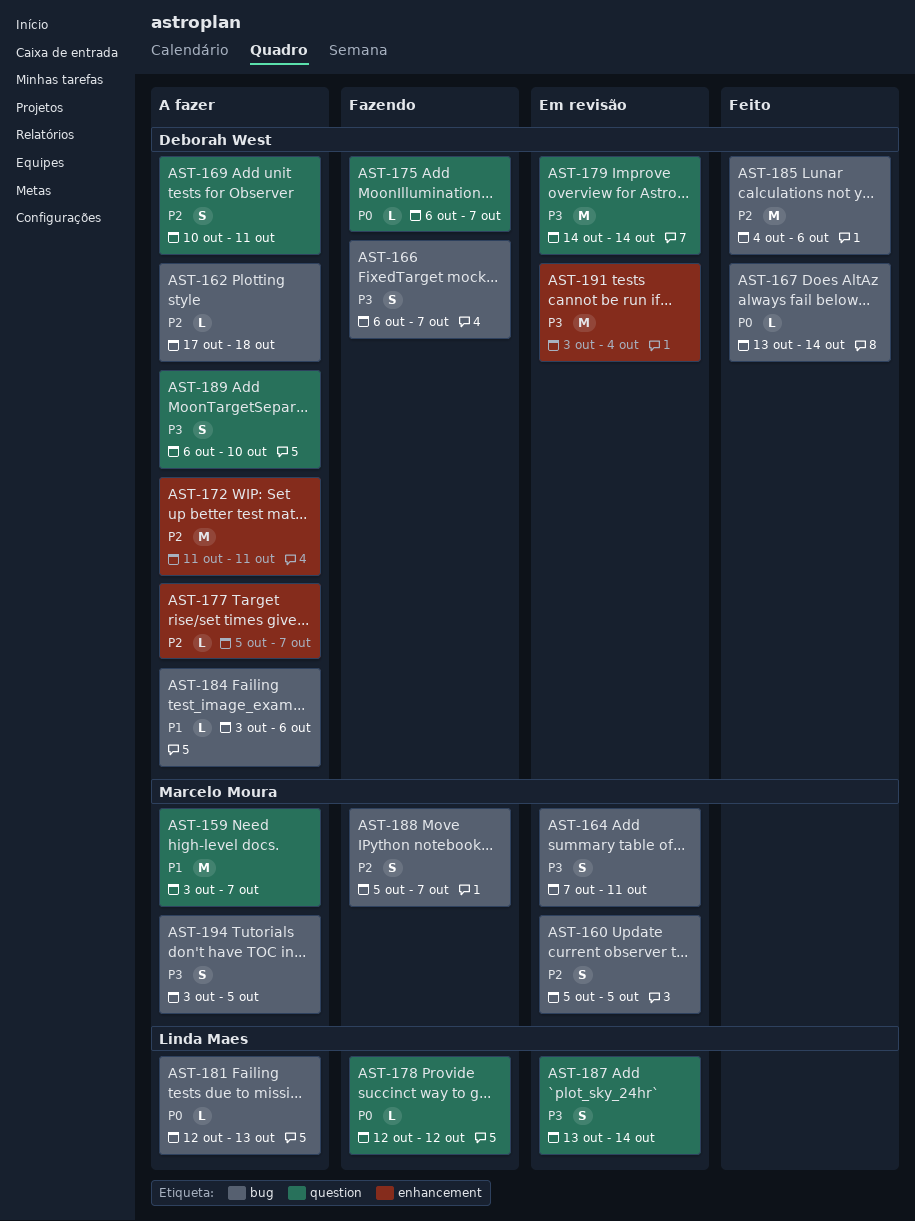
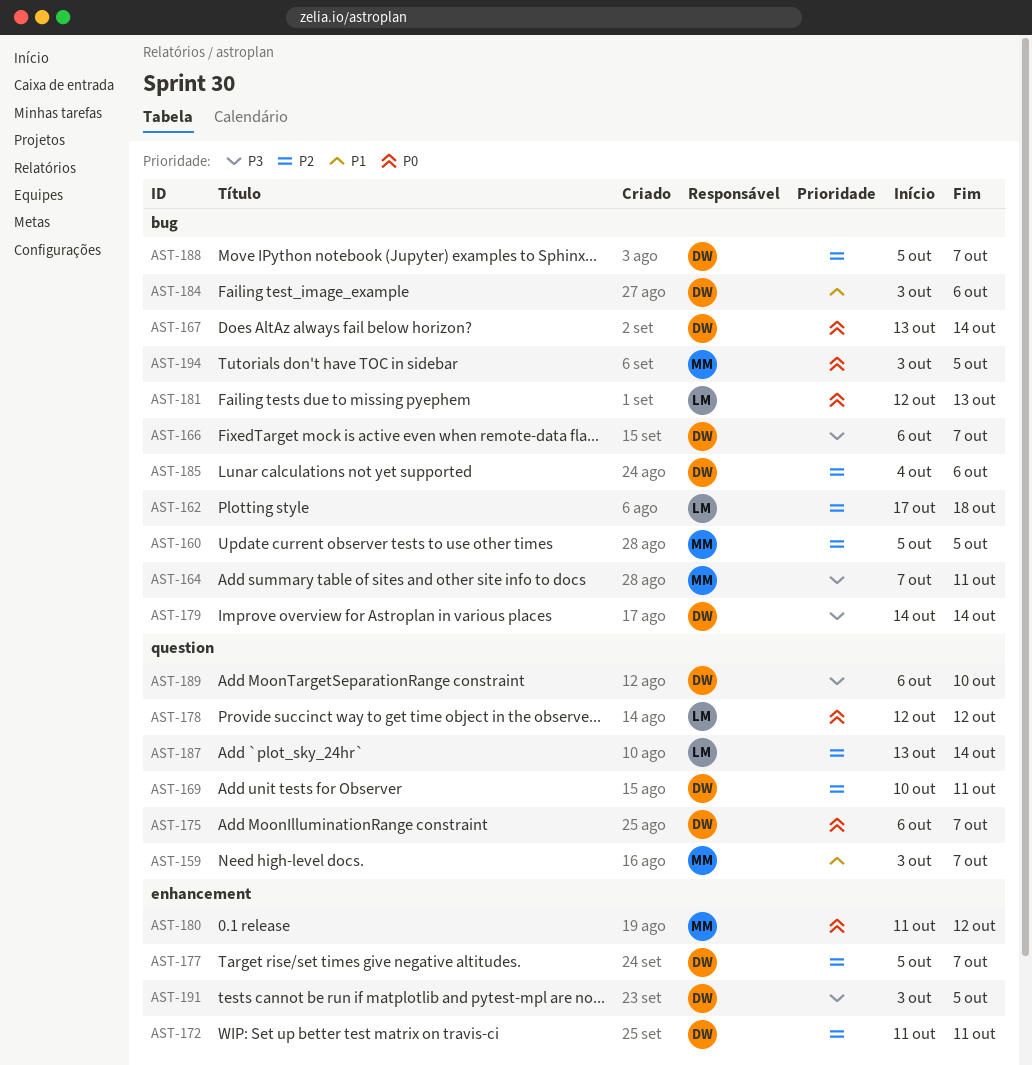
AST-162, owner: Deborah West -> Linda Maes
AST-179, label: question -> bug
AST-180: none -> present
AST-187, priority: P3 -> P2
AST-188, owner: Marcelo Moura -> Deborah West
AST-191, due: Oct 4 -> Oct 5
AST-194, priority: P3 -> P0

